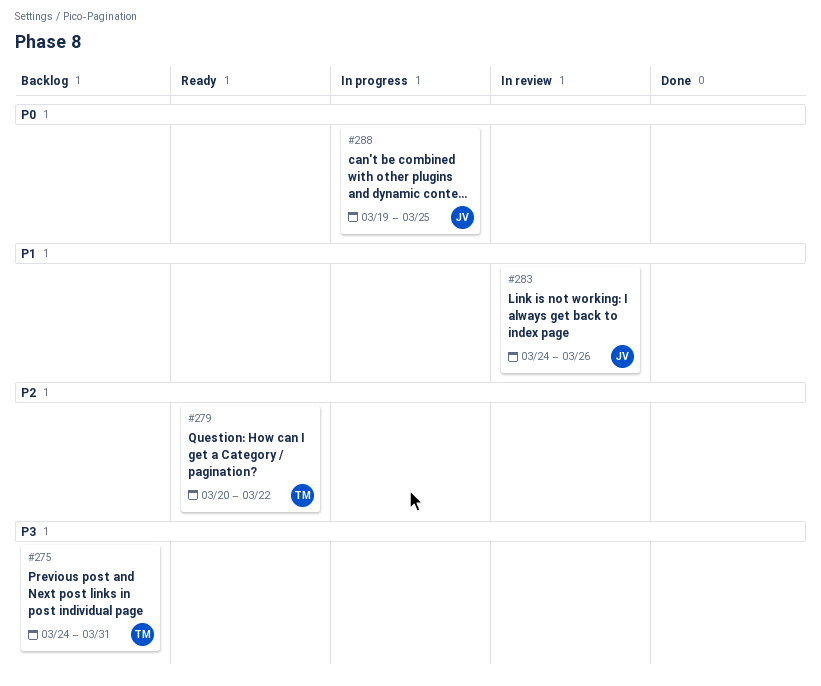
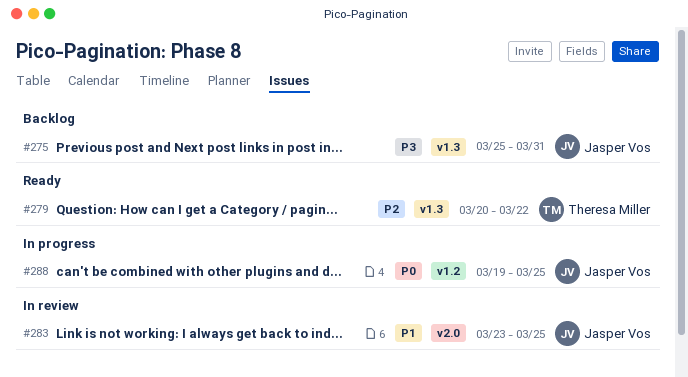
#275, owner: Theresa Miller -> Jasper Vos
#275, start: Mar 24 -> Mar 25
#283, start: Mar 24 -> Mar 23
#283, due: Mar 26 -> Mar 25

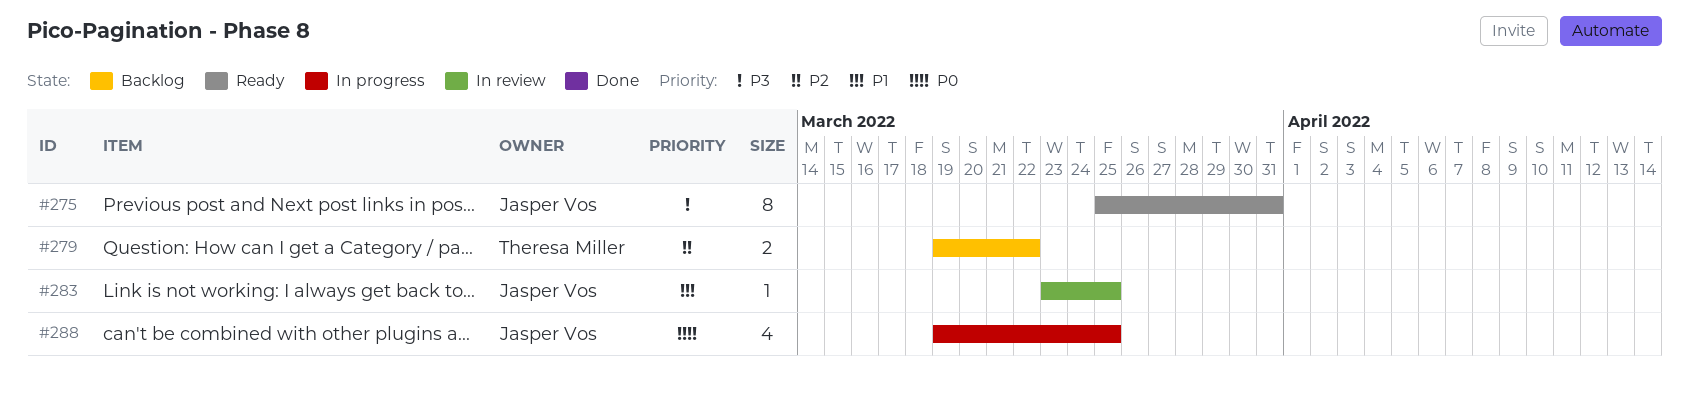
#275, status: Backlog -> Ready
#279, status: Ready -> Backlog
#279, start: Mar 20 -> Mar 19

